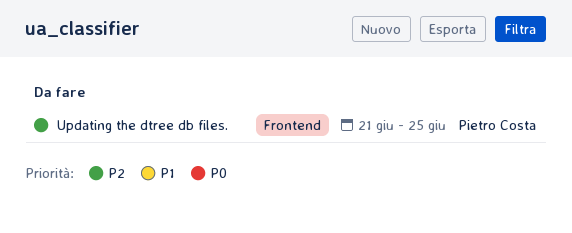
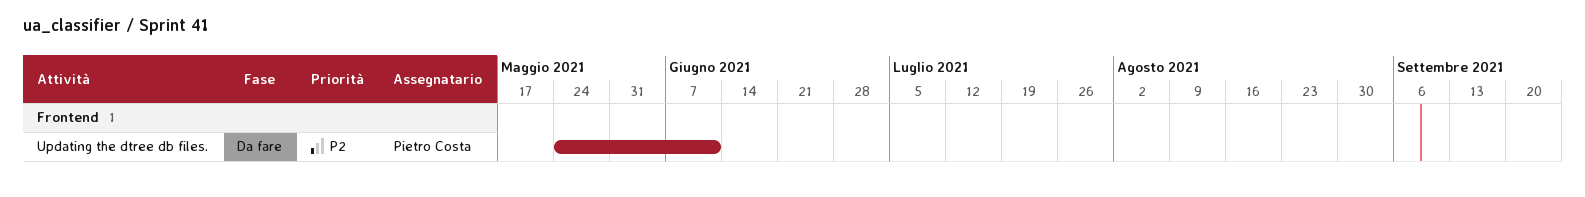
Updating the dtree db files., start: Jun 21 -> May 24
Updating the dtree db files., due: Jun 25 -> Jun 11

